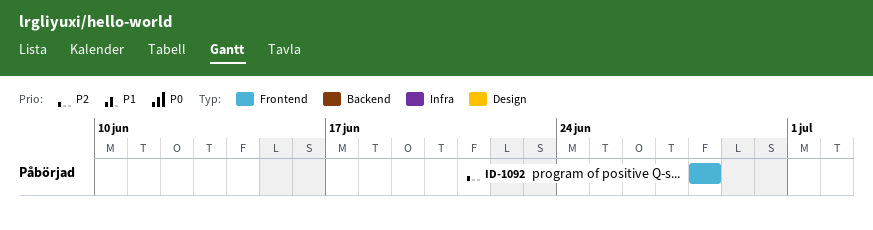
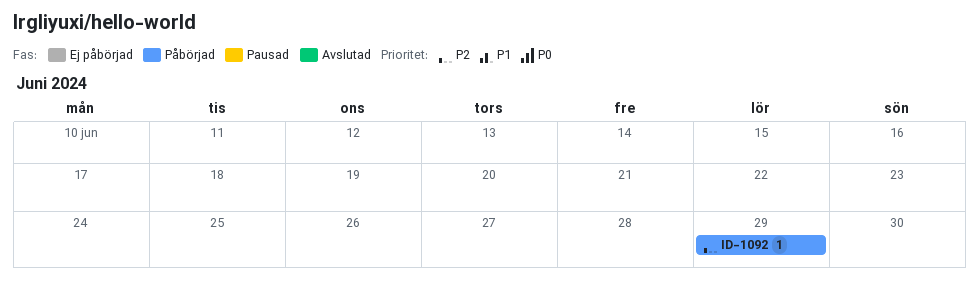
ID-1092, start: Jun 28 -> Jun 29
ID-1092, due: Jun 28 -> Jun 29

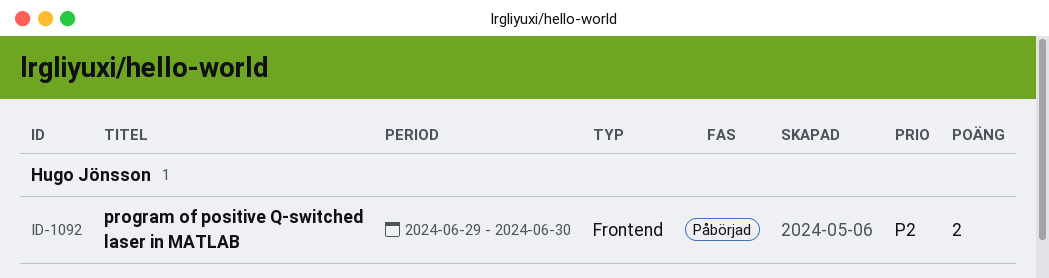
ID-1092, estimate: 1 -> 2
ID-1092, due: Jun 29 -> Jun 30

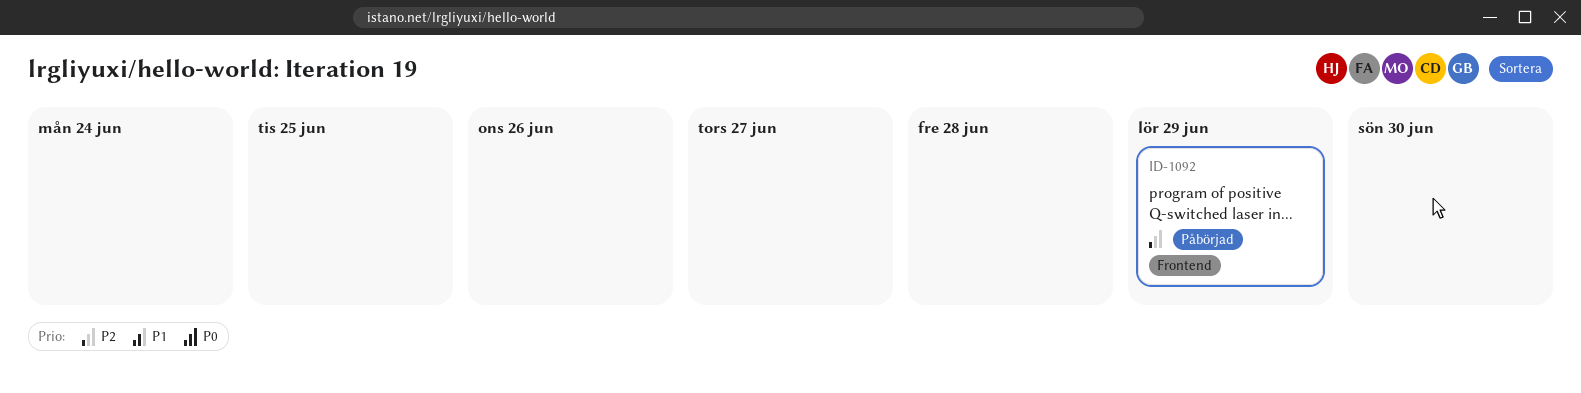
ID-1092, due: Jun 30 -> Jun 29

